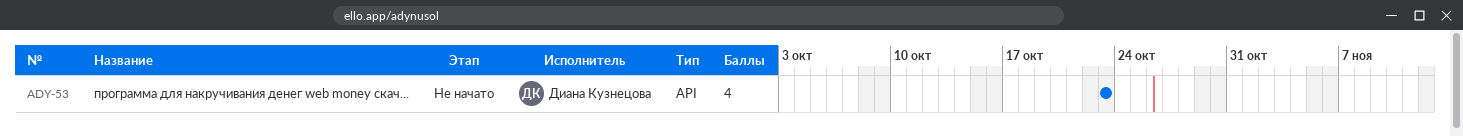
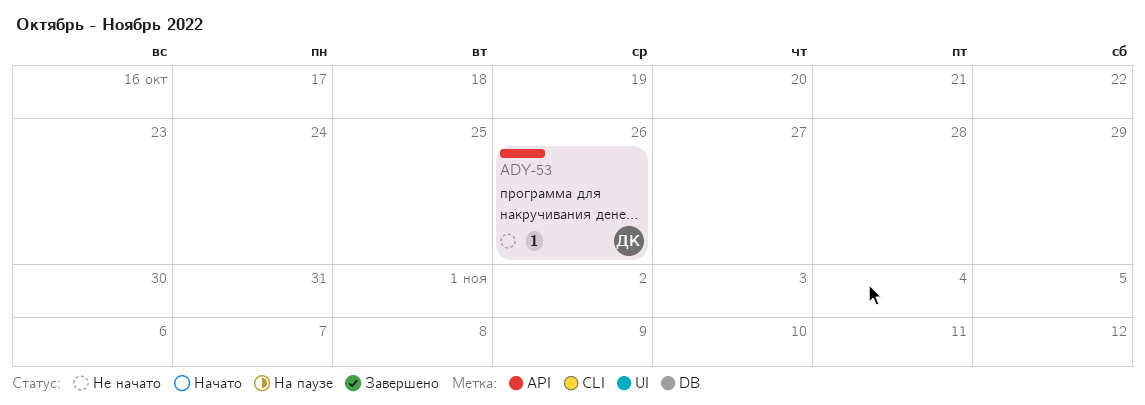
ADY-53, estimate: 4 -> 1
ADY-53, due: Oct 23 -> Oct 26

